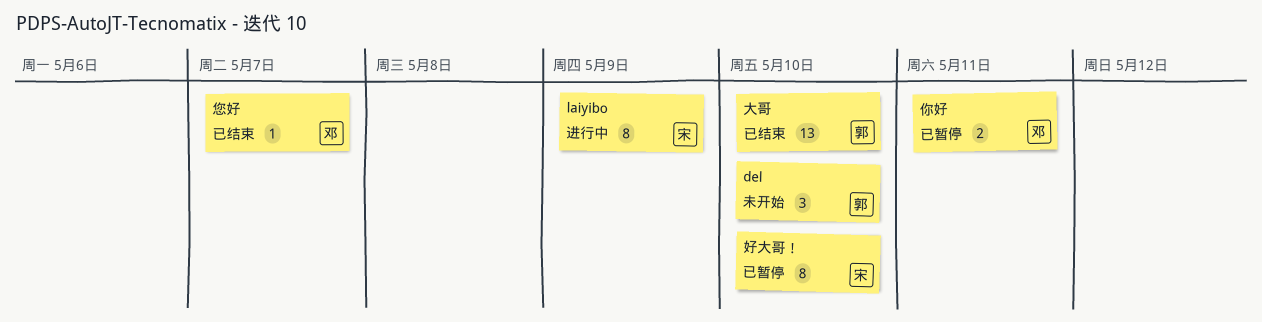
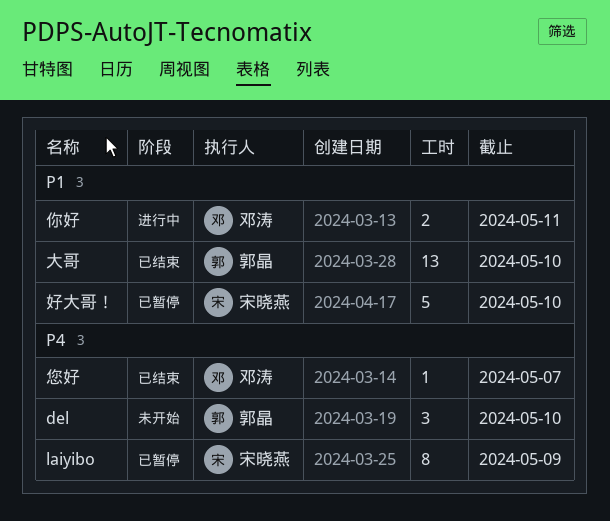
laiyibo, status: 进行中 -> 已暂停
你好, status: 已暂停 -> 进行中
好大哥！, estimate: 8 -> 5

